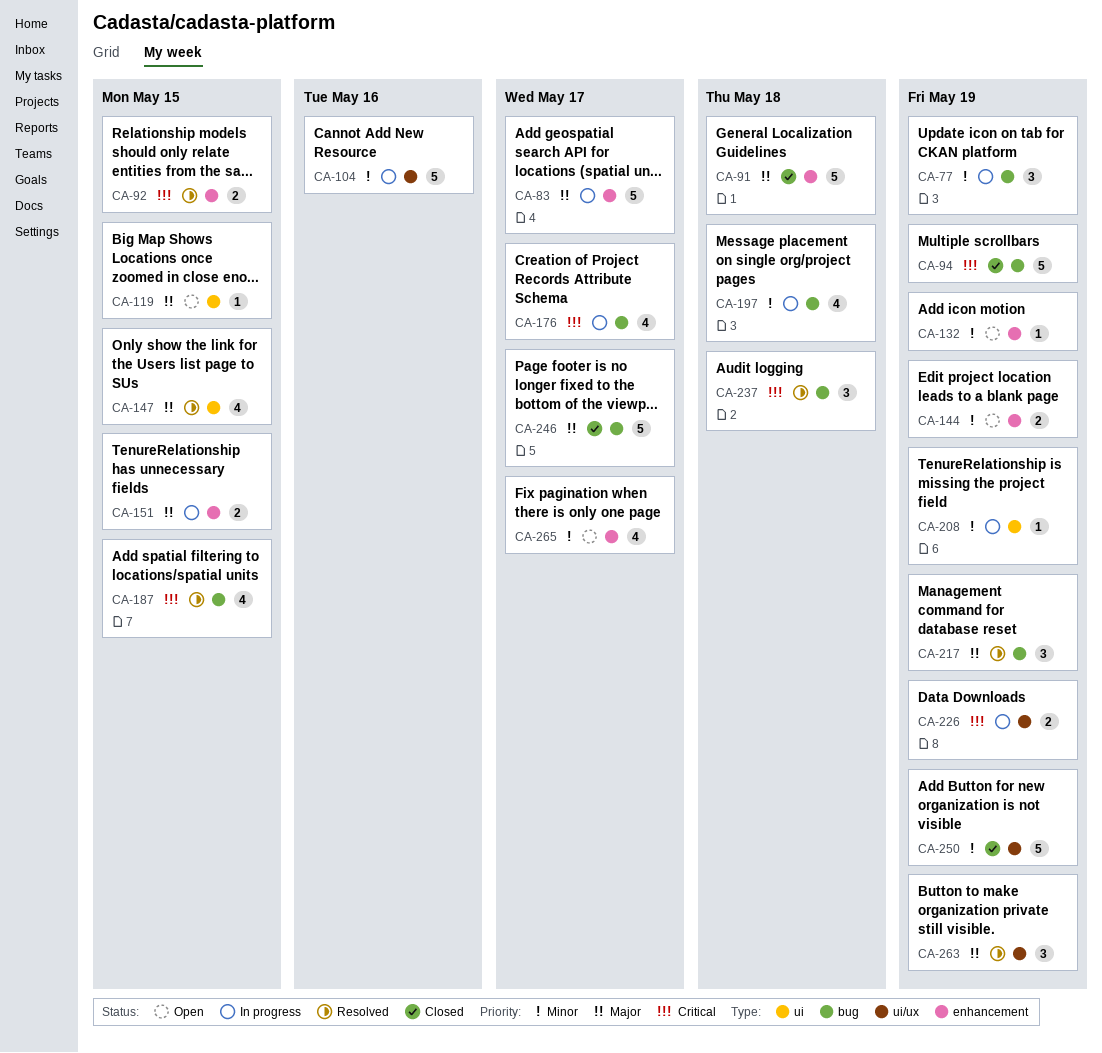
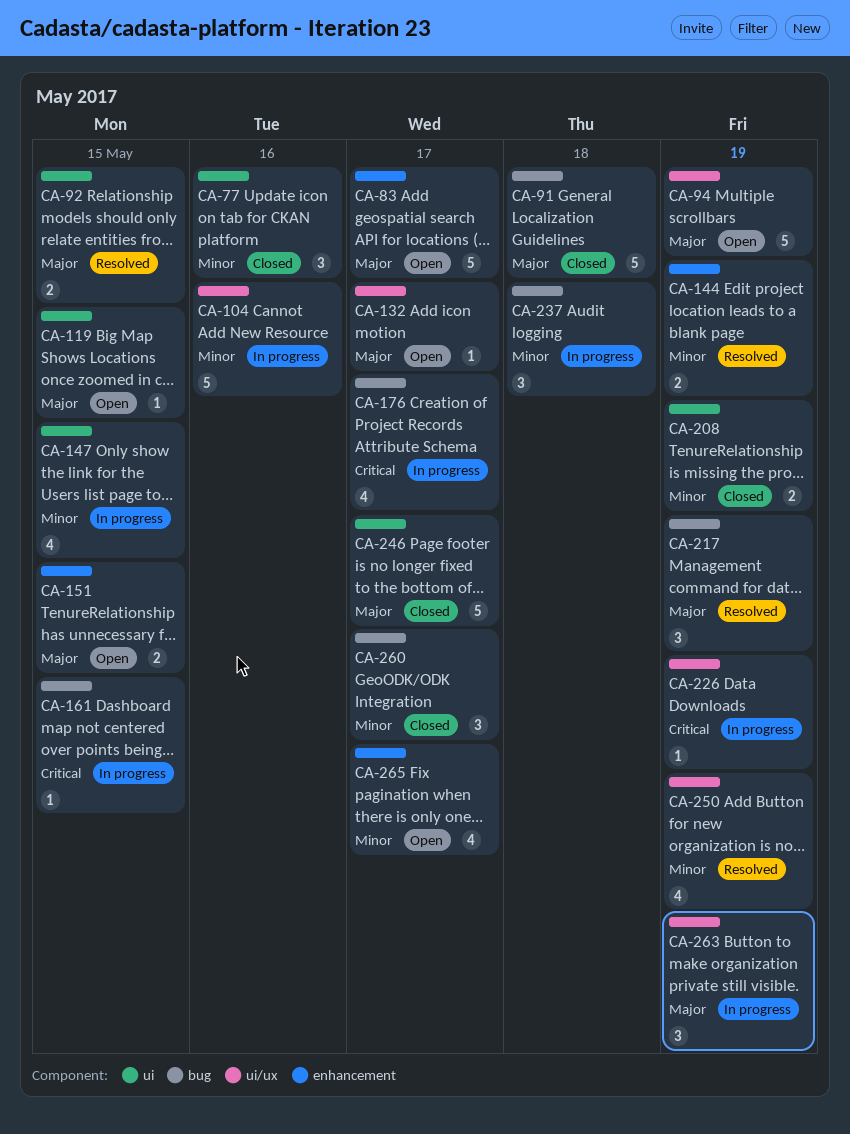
CA-77, status: In progress -> Closed
CA-77, label: bug -> ui
CA-77, due: May 19 -> May 16
CA-83, status: In progress -> Open
CA-91, label: enhancement -> bug
CA-92, priority: Critical -> Major
CA-92, label: enhancement -> ui
CA-94, status: Closed -> Open
CA-94, priority: Critical -> Major
CA-94, label: bug -> ui/ux
CA-132, priority: Minor -> Major
CA-132, label: enhancement -> ui/ux
CA-132, due: May 19 -> May 17
CA-144, status: Open -> Resolved
CA-147, status: Resolved -> In progress
CA-147, priority: Major -> Minor
CA-151, status: In progress -> Open
CA-161: none -> present
CA-187: present -> none
CA-197: present -> none
CA-208, status: In progress -> Closed
CA-208, estimate: 1 -> 2
CA-226, estimate: 2 -> 1
CA-237, status: Resolved -> In progress
CA-237, priority: Critical -> Minor
CA-246, label: bug -> ui
CA-250, status: Closed -> Resolved
CA-250, estimate: 5 -> 4
CA-260: none -> present
CA-263, status: Resolved -> In progress

